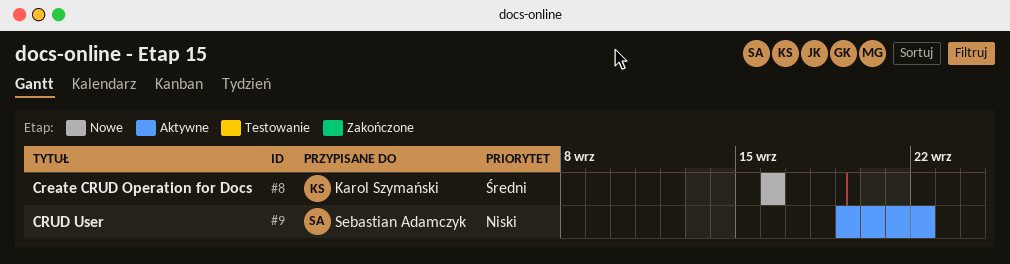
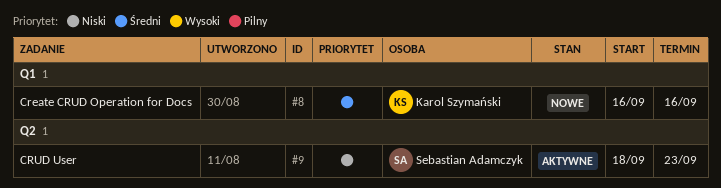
#9, start: Sep 19 -> Sep 18
#9, due: Sep 22 -> Sep 23

